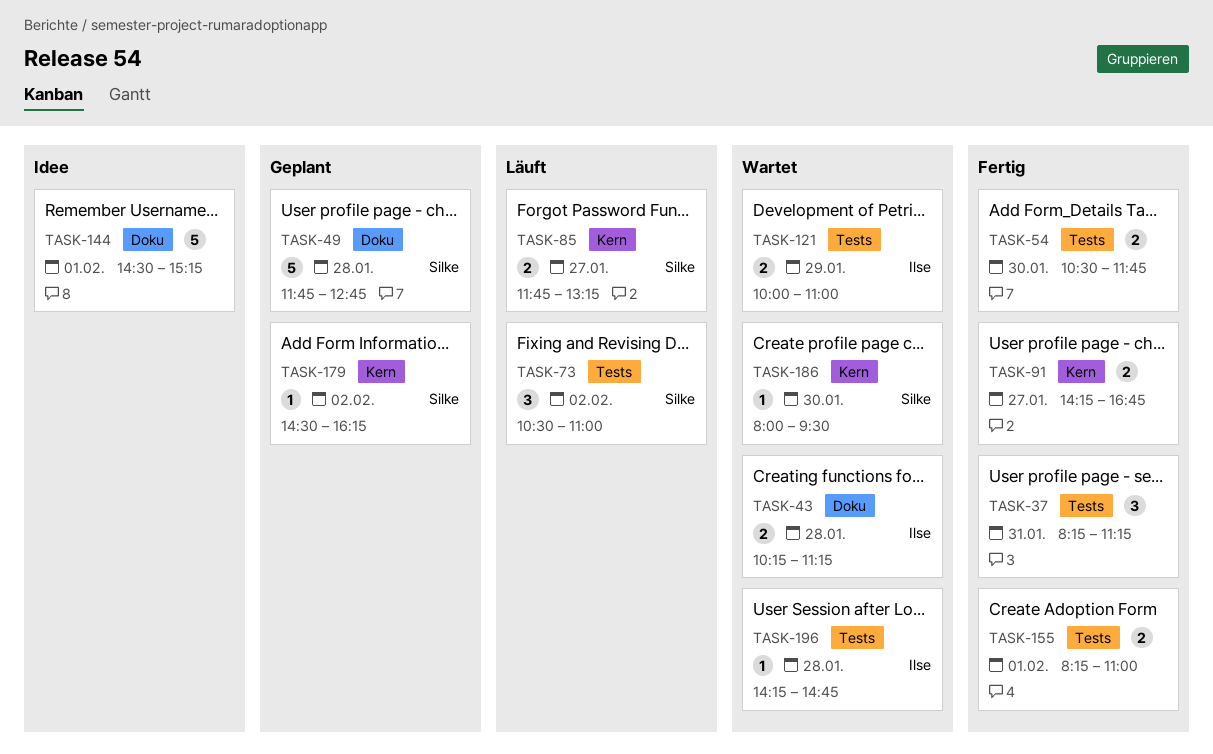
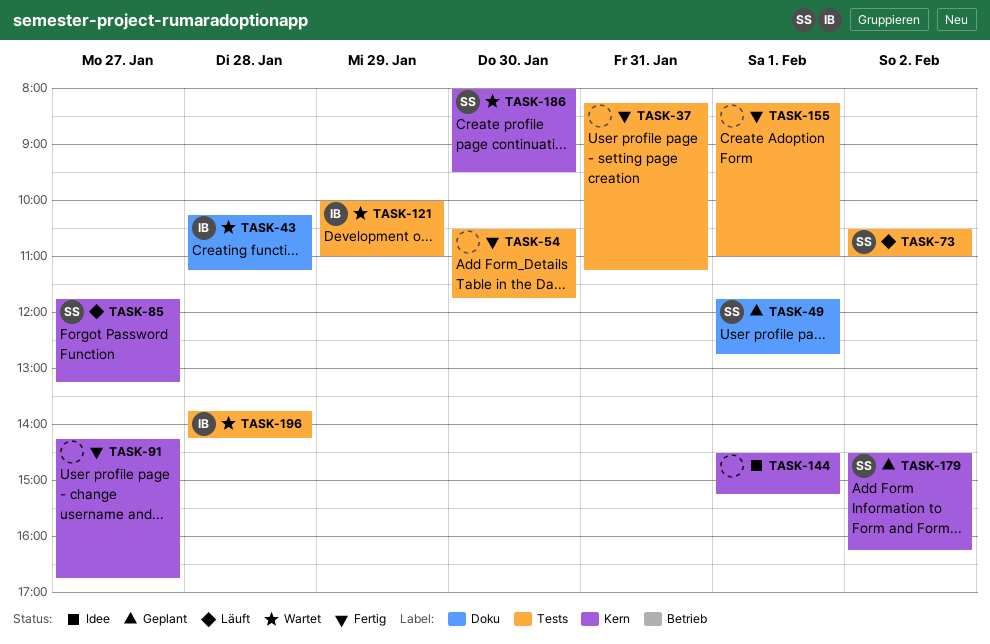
TASK-49, day: Jan 28 -> Feb 1
TASK-144, label: Doku -> Kern
TASK-196, begins: 14:15 -> 13:45
TASK-196, ends: 14:45 -> 14:15

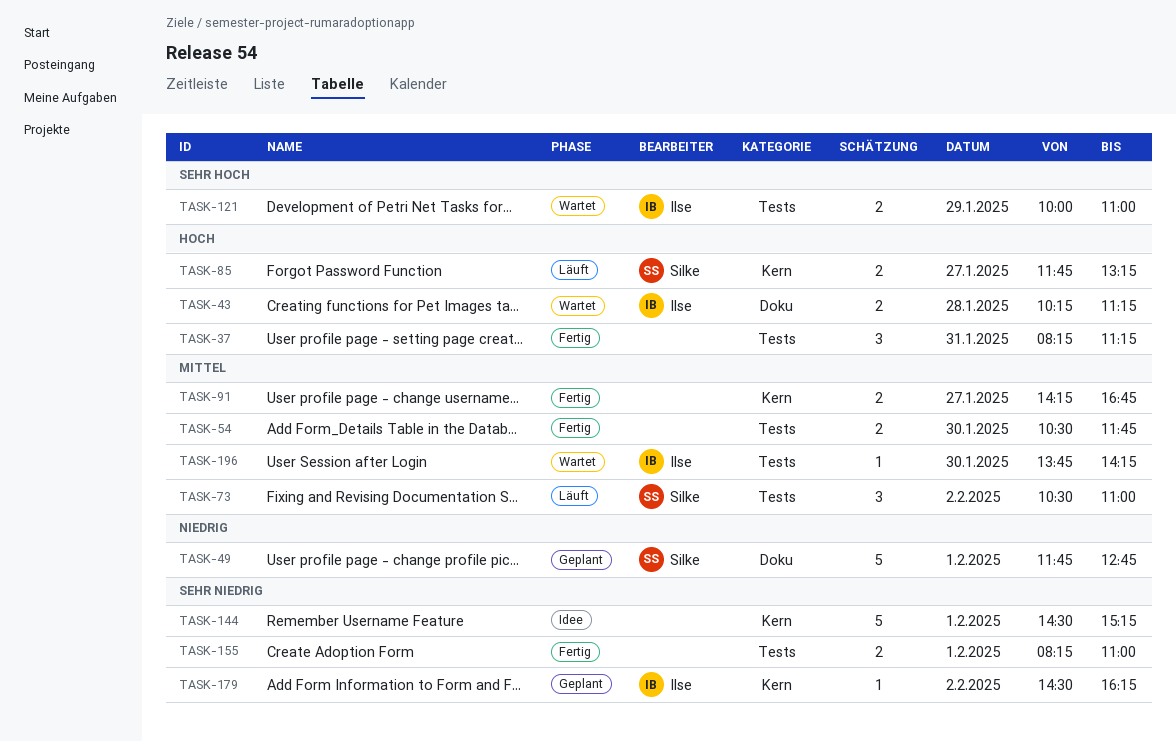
TASK-179, owner: Silke -> Ilse
TASK-186: present -> none
TASK-196, day: Jan 28 -> Jan 30

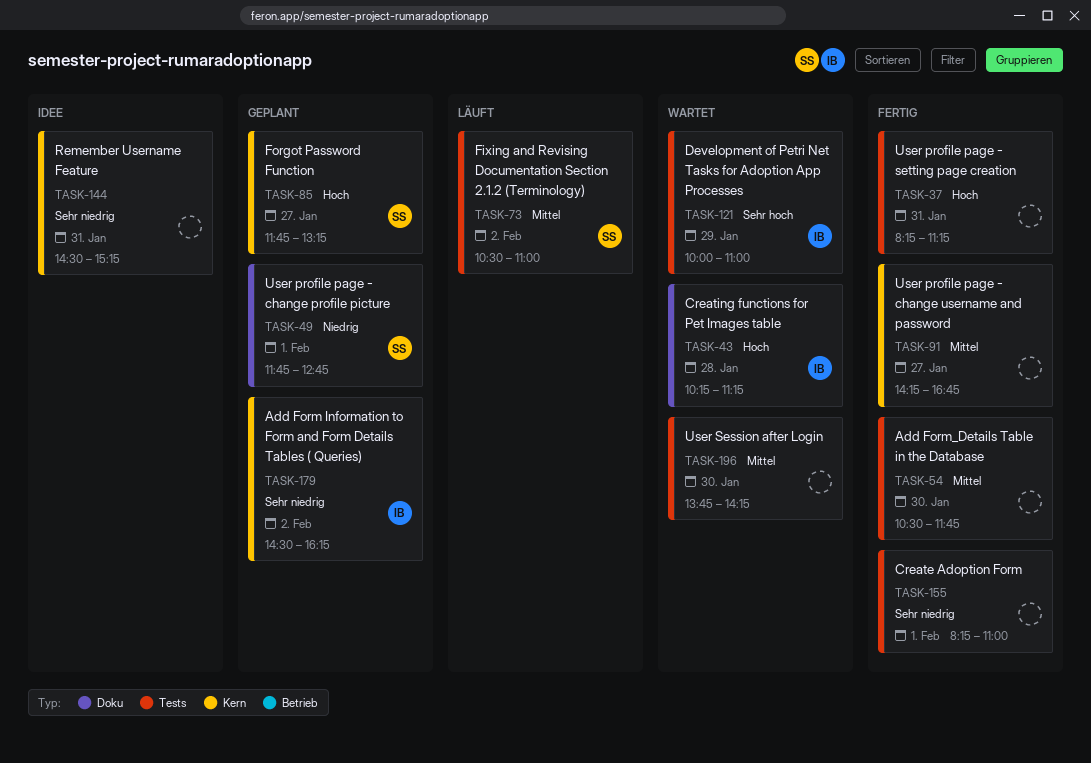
TASK-85, status: Läuft -> Geplant
TASK-144, day: Feb 1 -> Jan 31
TASK-196, owner: Ilse -> none

